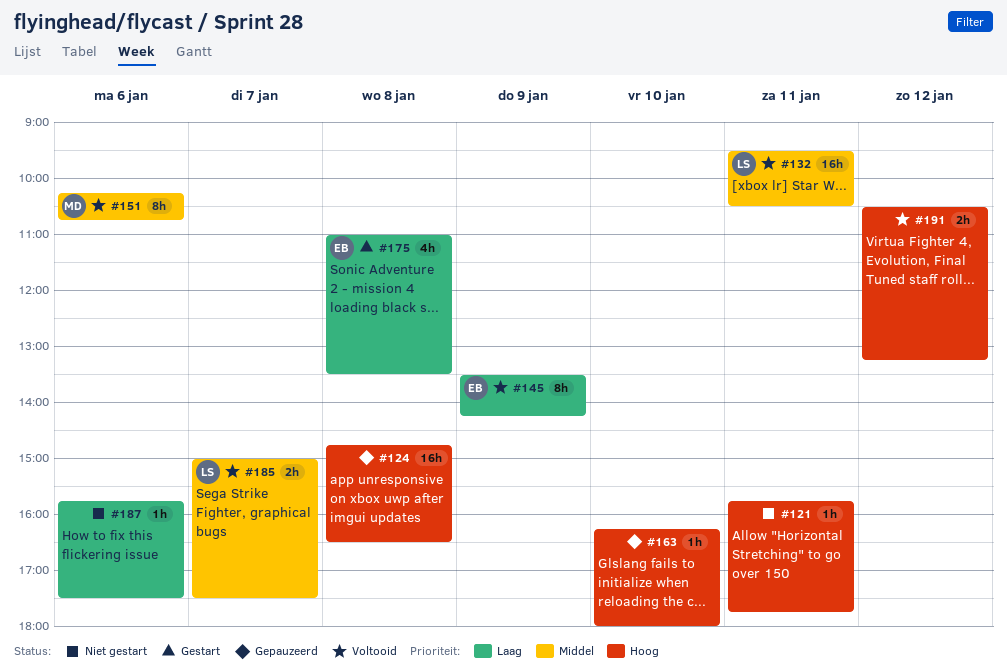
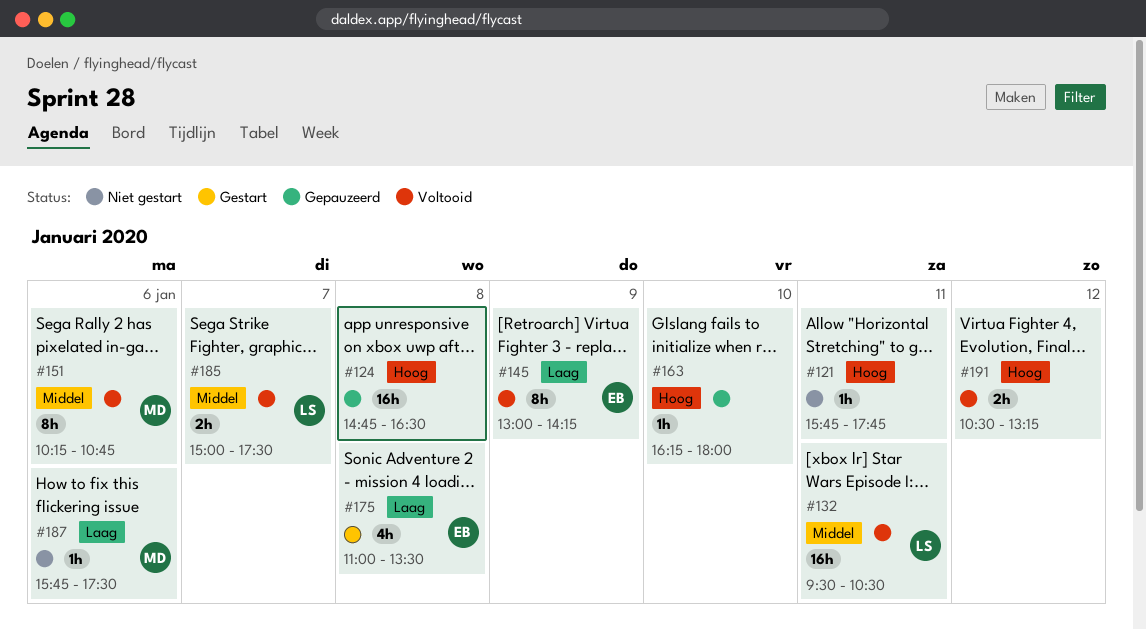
#145, begins: 13:30 -> 13:00
#187, owner: none -> MD

